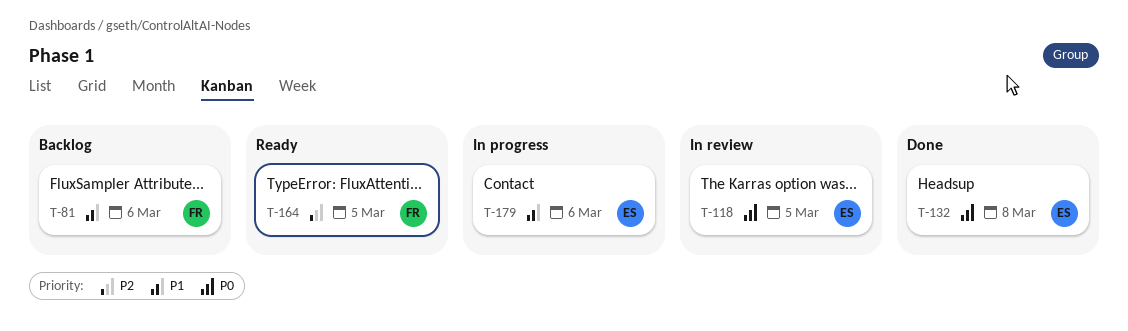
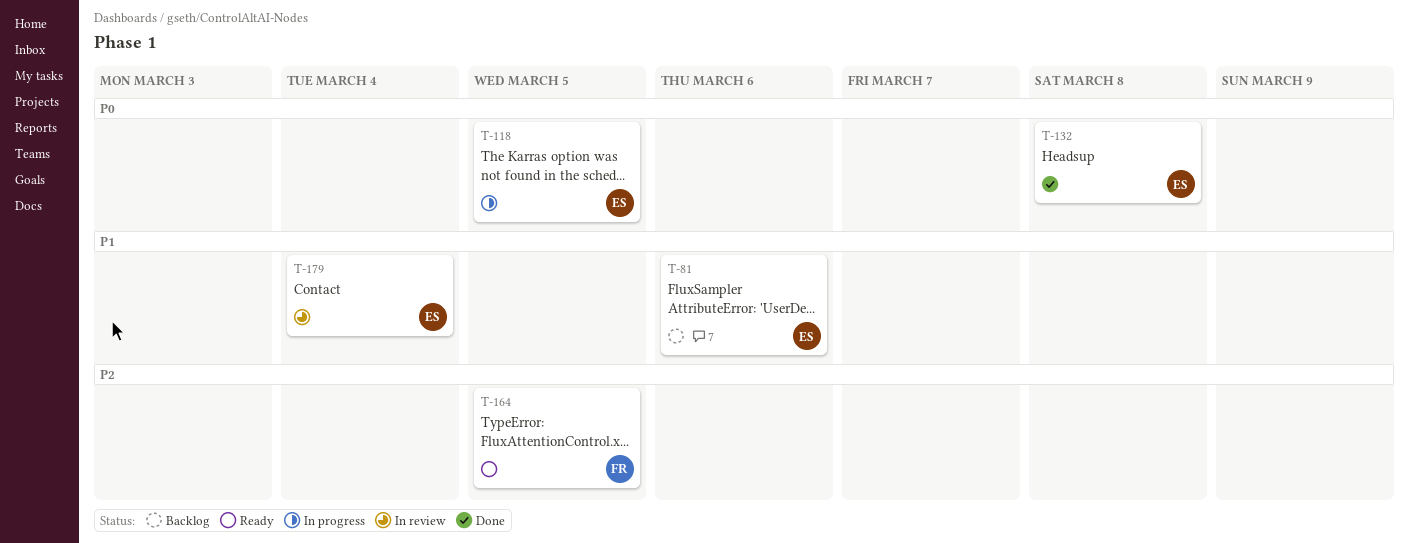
T-81, owner: FR -> ES
T-118, status: In review -> In progress
T-179, status: In progress -> In review
T-179, due: Mar 6 -> Mar 4

